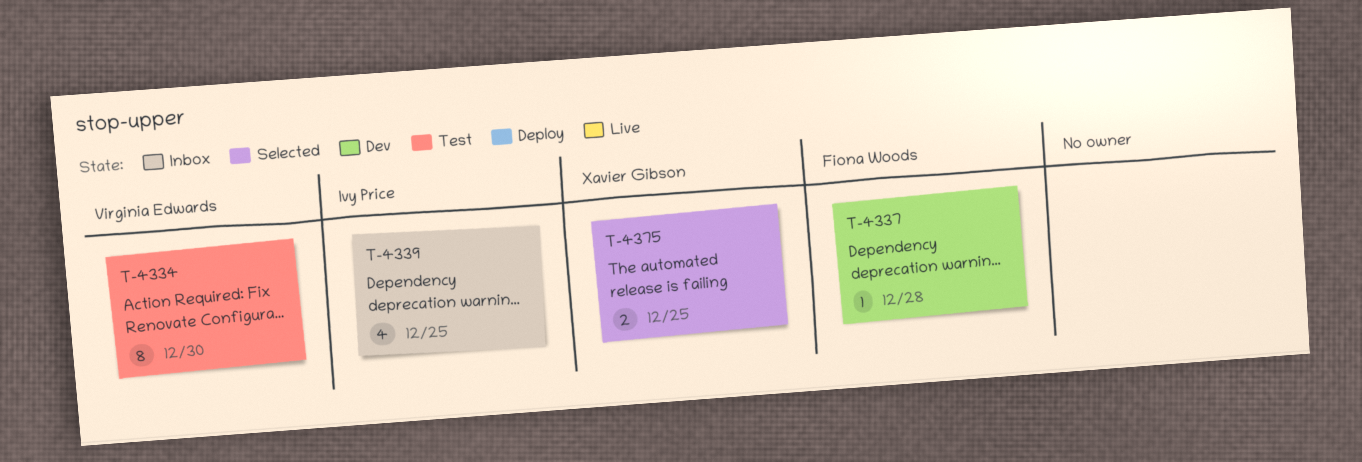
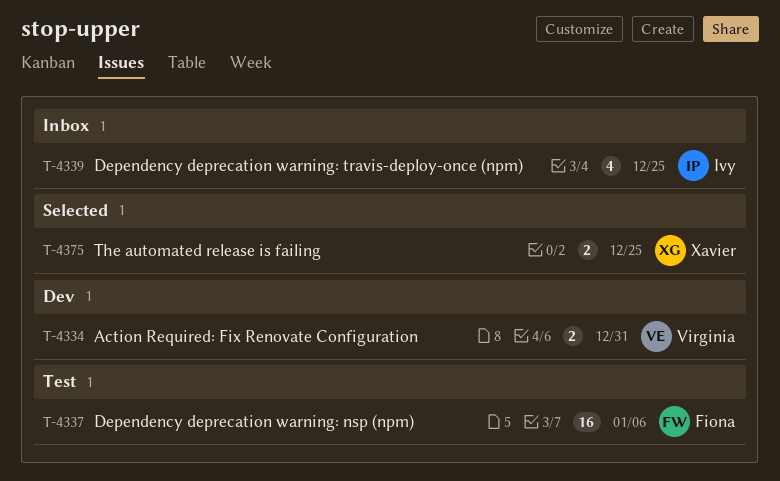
T-4334, status: Test -> Dev
T-4334, estimate: 8 -> 2
T-4334, due: Dec 30 -> Dec 31
T-4337, status: Dev -> Test
T-4337, estimate: 1 -> 16
T-4337, due: Dec 28 -> Jan 6

